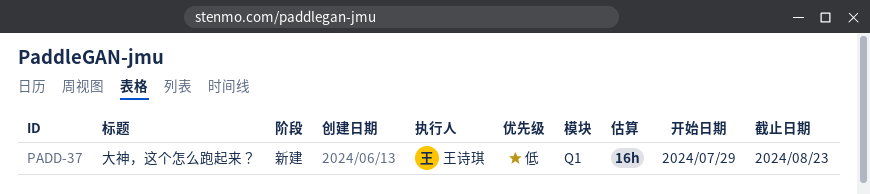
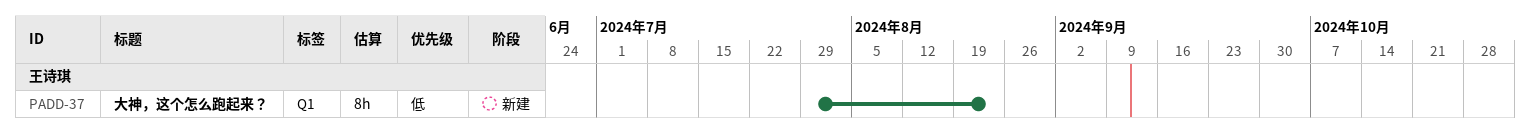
PADD-37, estimate: 16h -> 8h

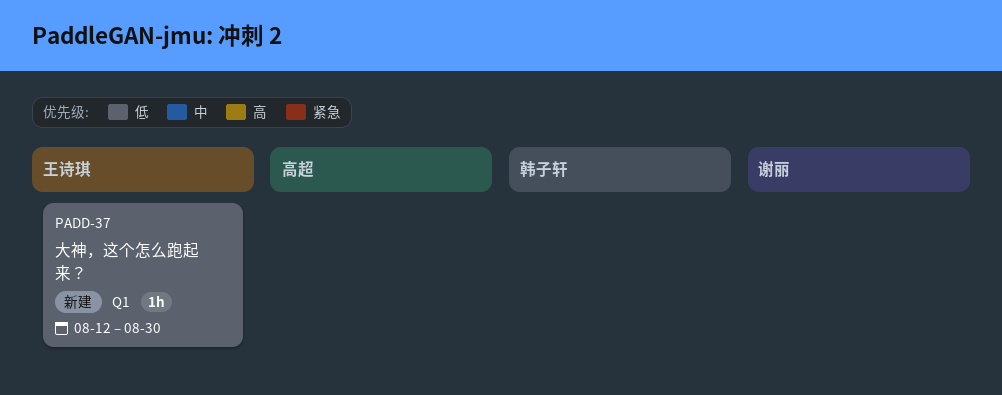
PADD-37, estimate: 8h -> 1h
PADD-37, start: Jul 29 -> Aug 12
PADD-37, due: Aug 23 -> Aug 30

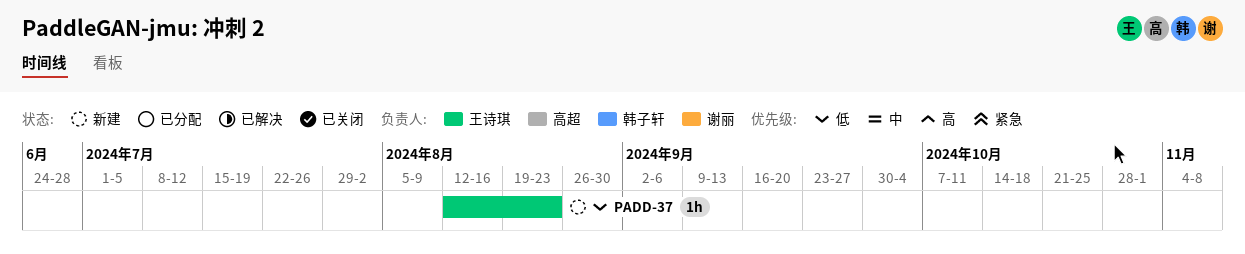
PADD-37, due: Aug 30 -> Aug 23

